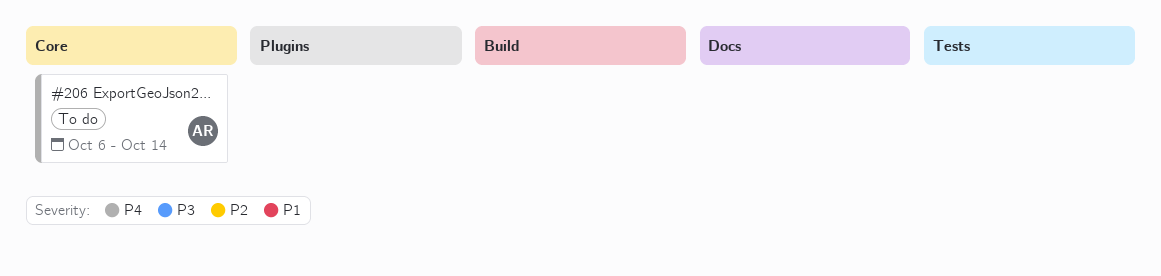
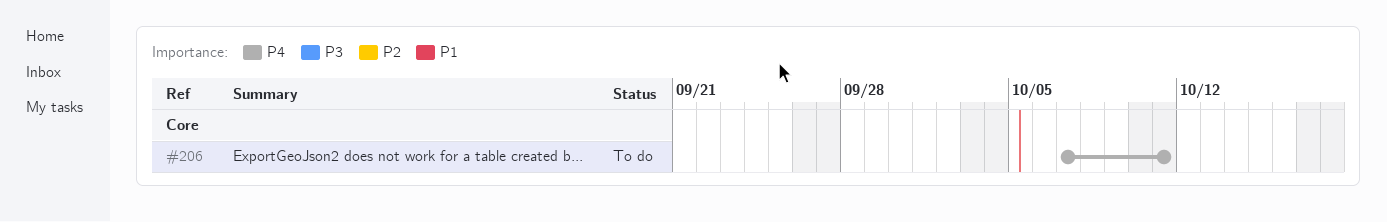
#206, start: Oct 6 -> Oct 7
#206, due: Oct 14 -> Oct 11

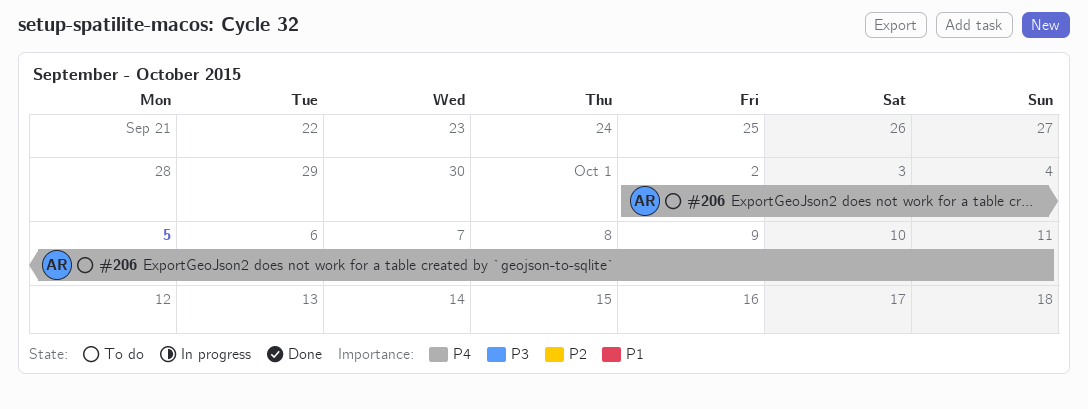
#206, start: Oct 7 -> Oct 2

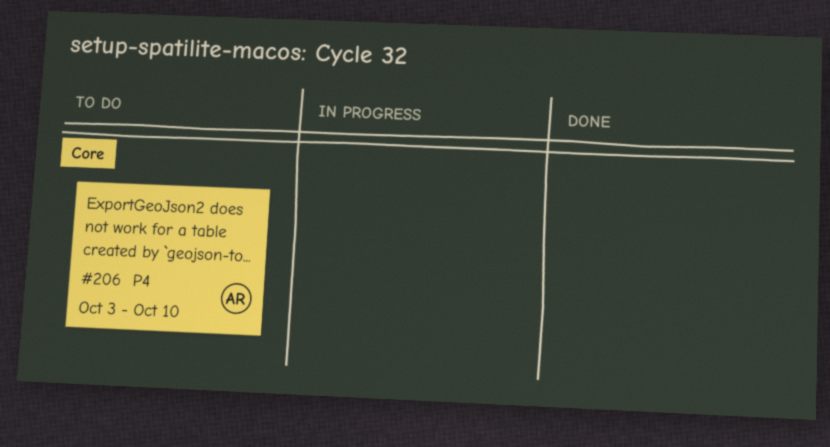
#206, start: Oct 2 -> Oct 3
#206, due: Oct 11 -> Oct 10

